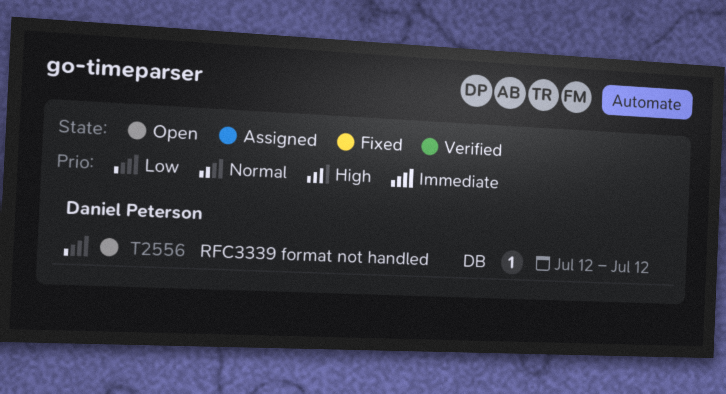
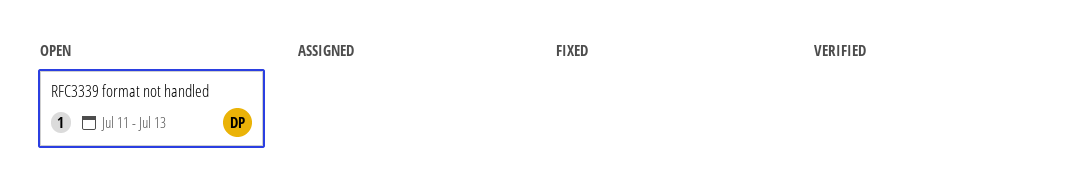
RFC3339 format not handled, start: Jul 12 -> Jul 11
RFC3339 format not handled, due: Jul 12 -> Jul 13

